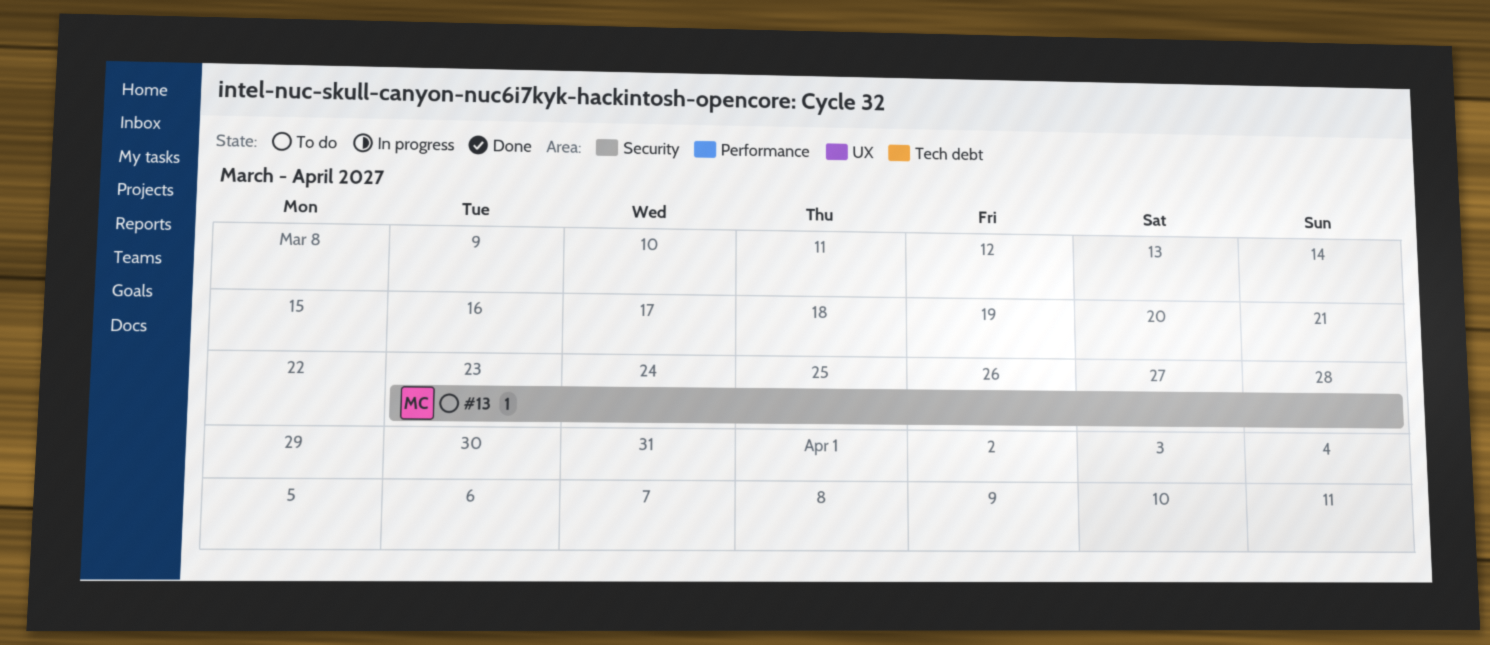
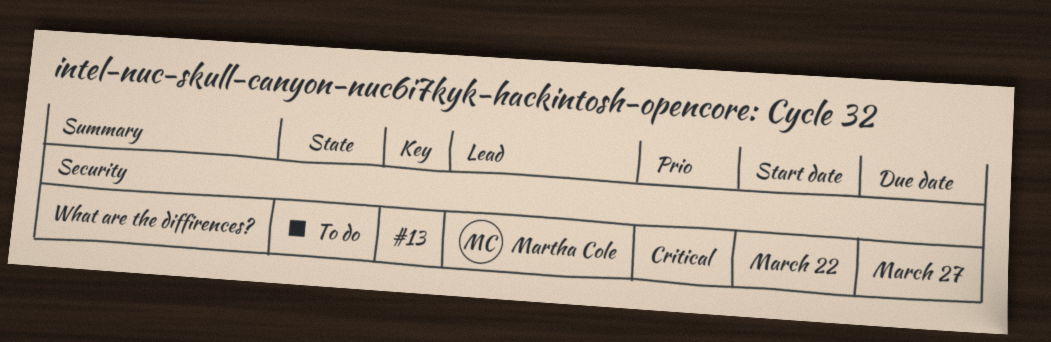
#13, start: Mar 23 -> Mar 22
#13, due: Mar 28 -> Mar 27

